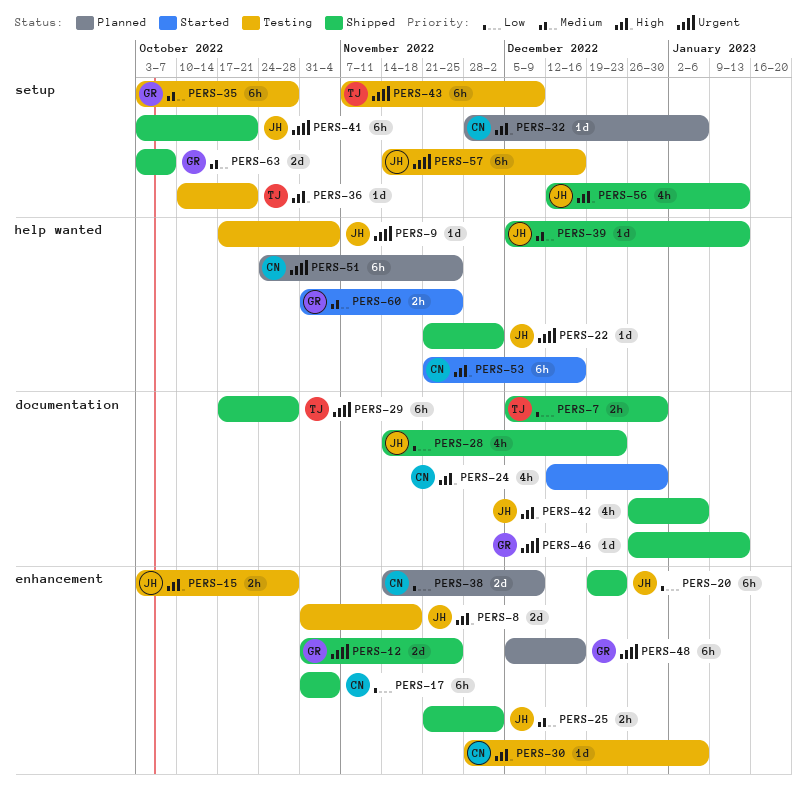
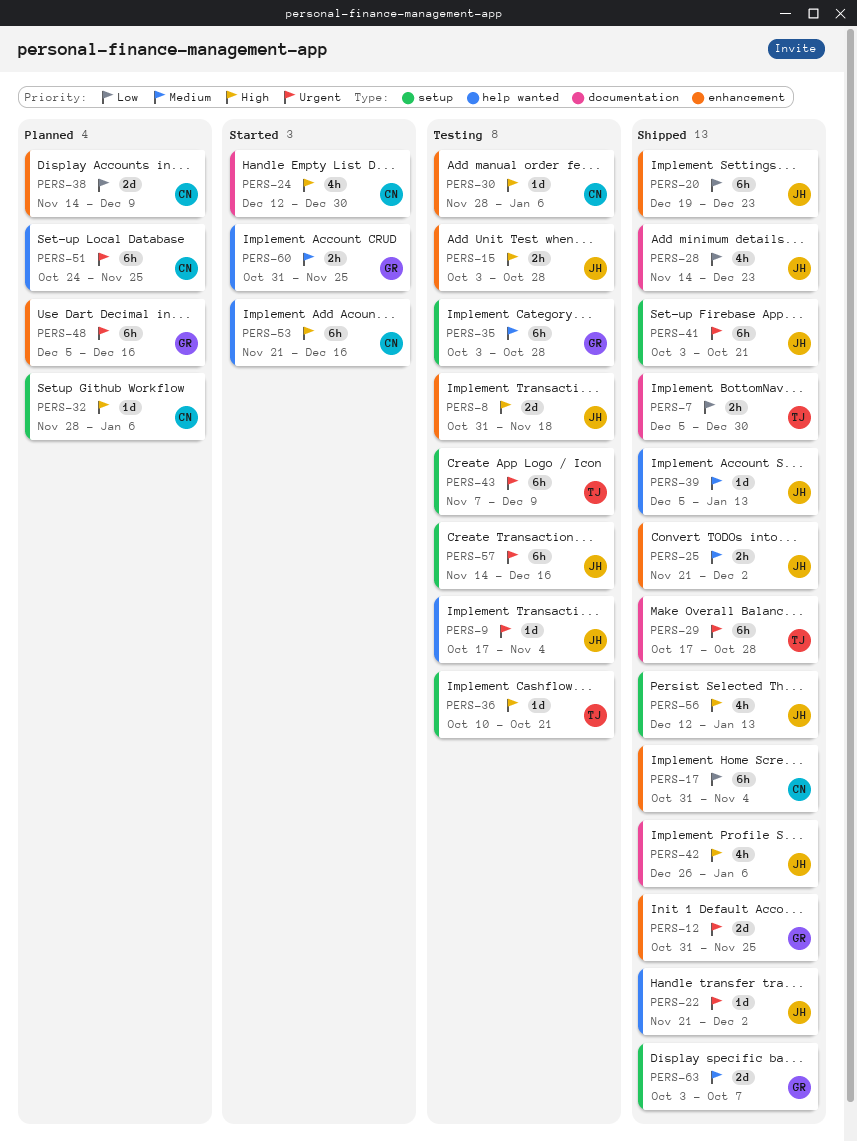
PERS-46: present -> none

